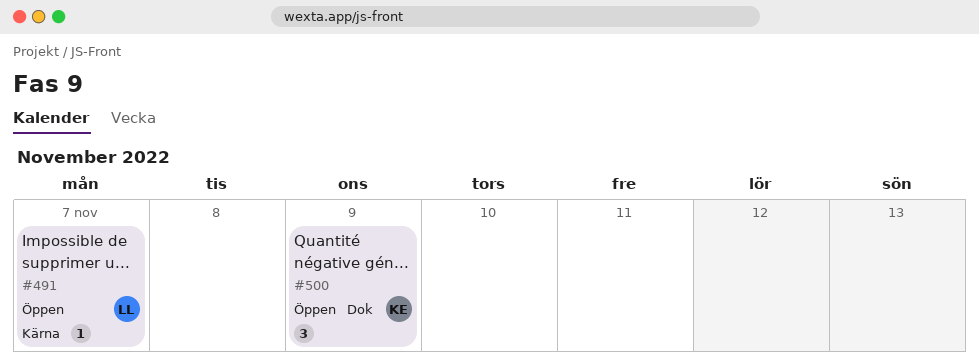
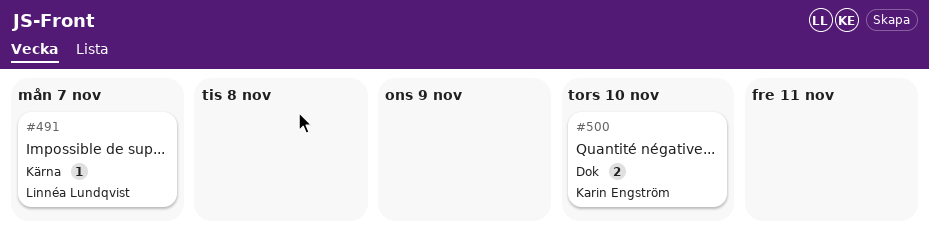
#500, estimate: 3 -> 2
#500, due: Nov 9 -> Nov 10

